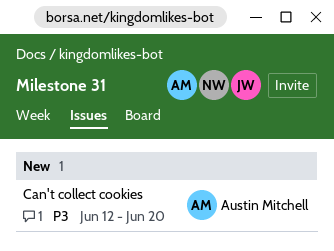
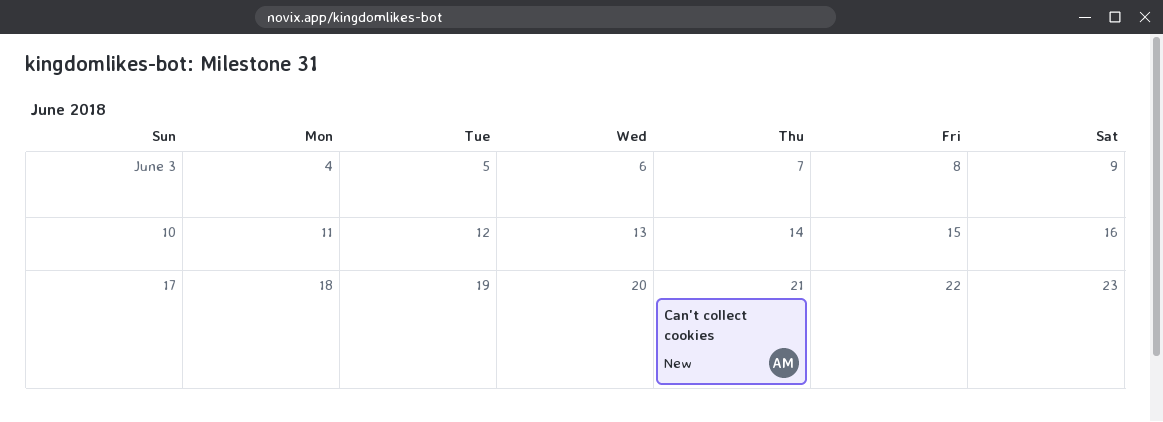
Can't collect cookies, due: Jun 20 -> Jun 21

